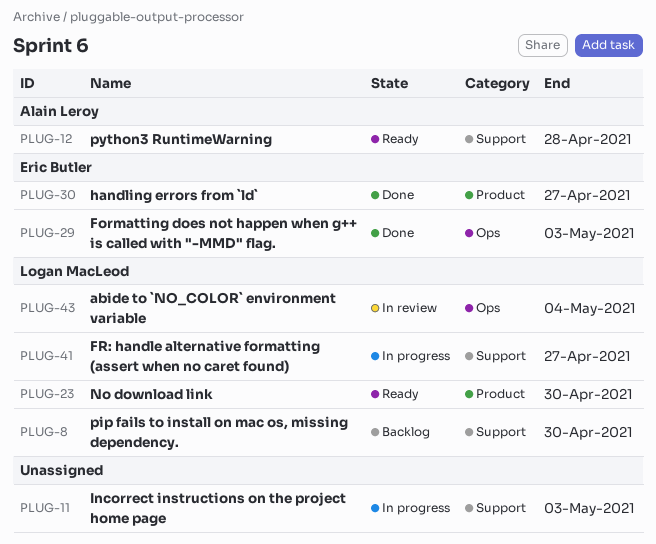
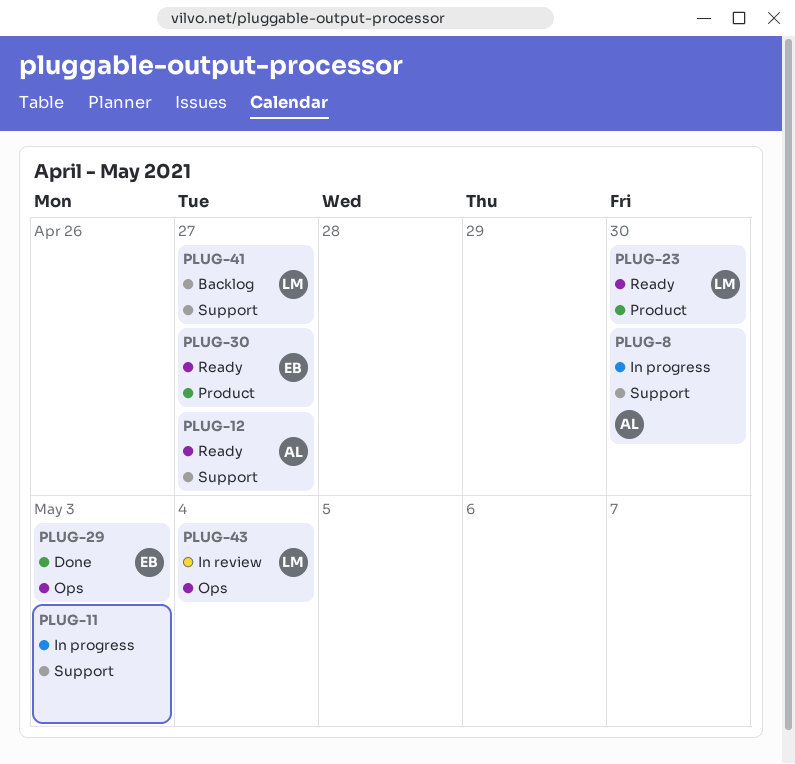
PLUG-8, status: Backlog -> In progress
PLUG-8, owner: Logan MacLeod -> Alain Leroy
PLUG-12, due: Apr 28 -> Apr 27
PLUG-30, status: Done -> Ready
PLUG-41, status: In progress -> Backlog

